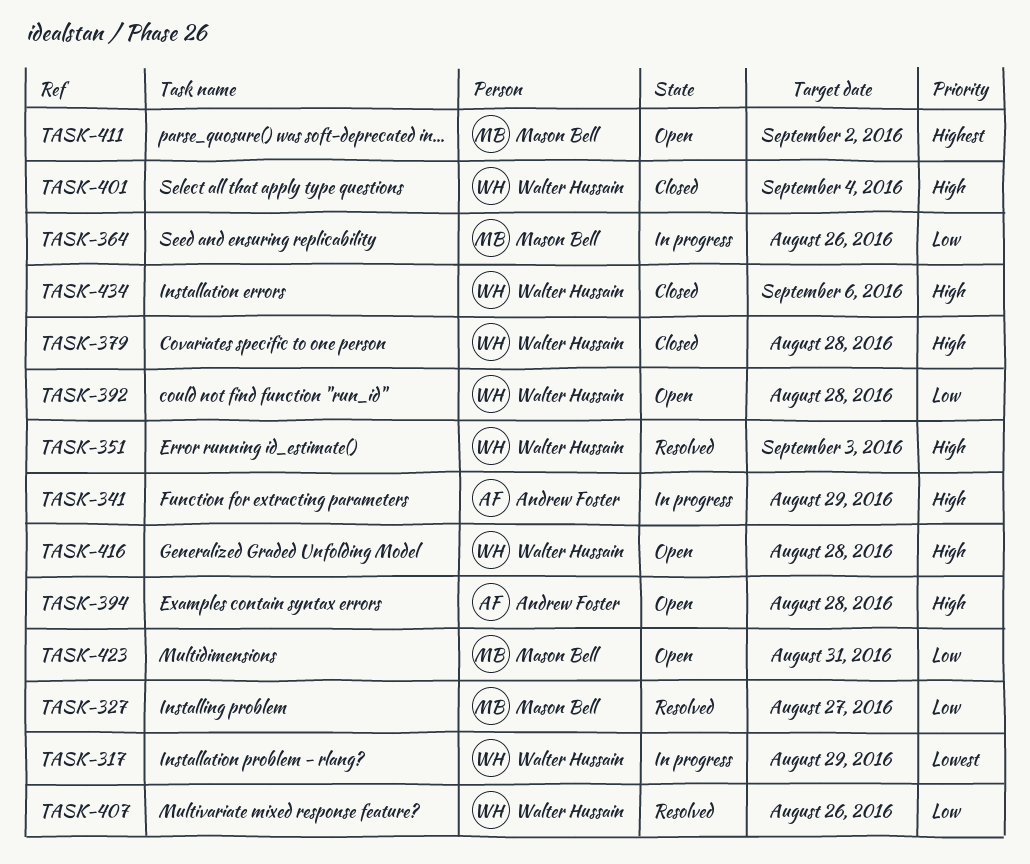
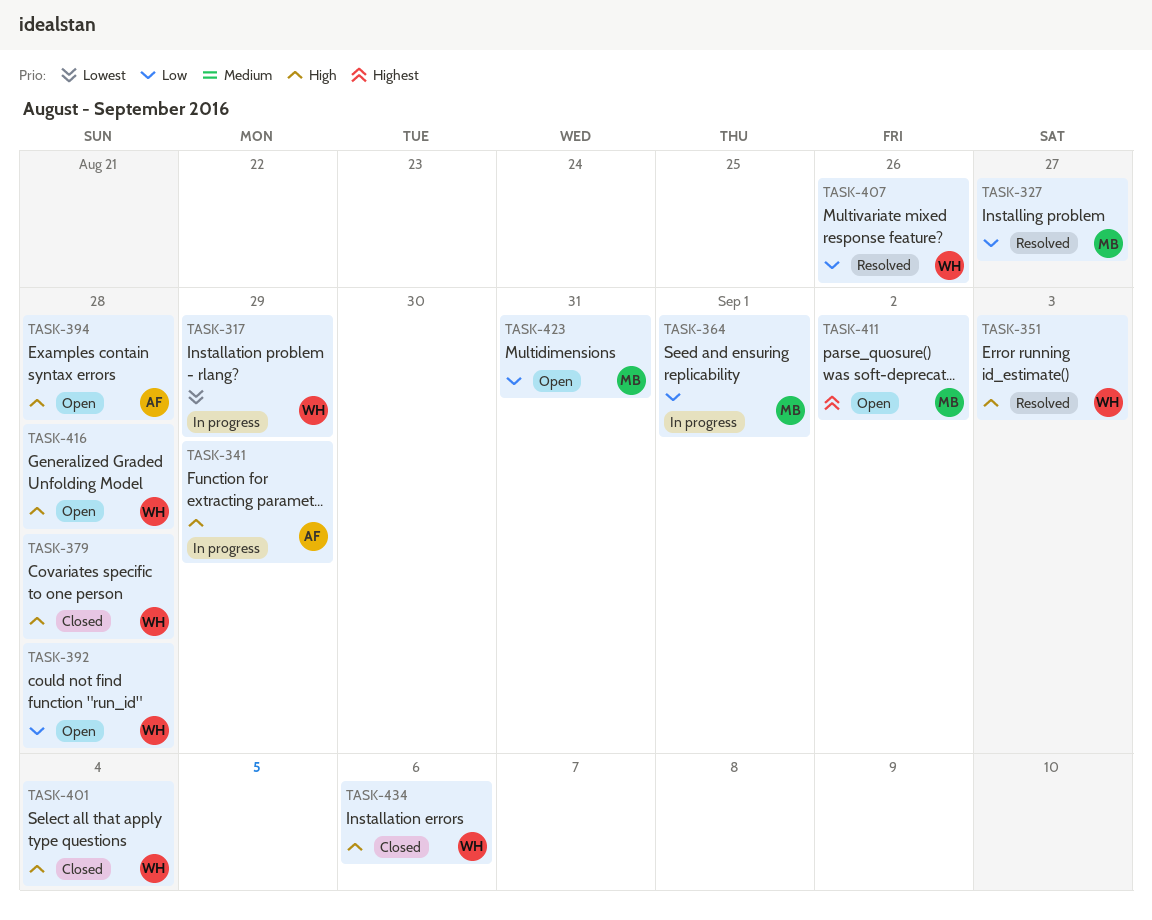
TASK-364, due: Aug 26 -> Sep 1

